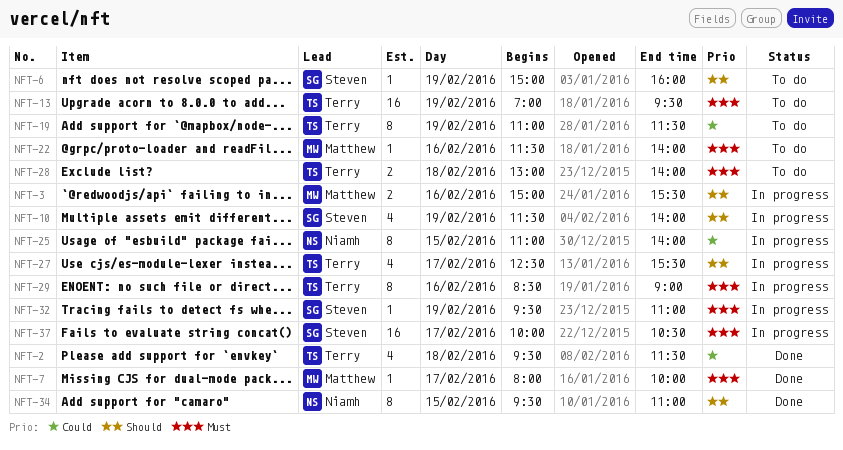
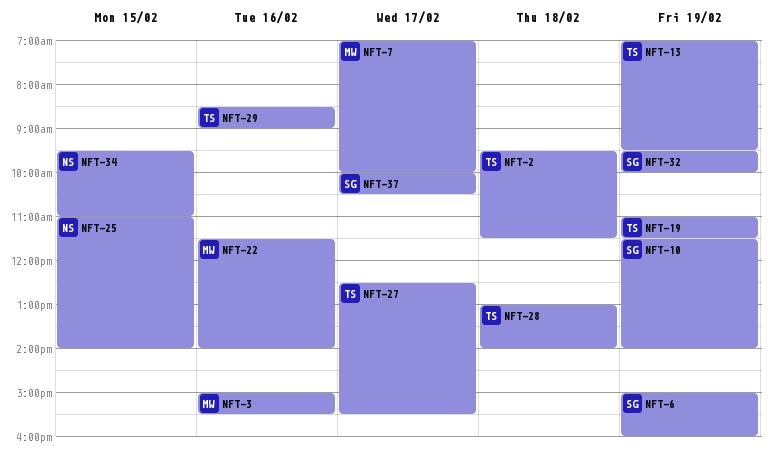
NFT-7, begins: 08:00 -> 07:00
NFT-32, ends: 11:00 -> 10:00

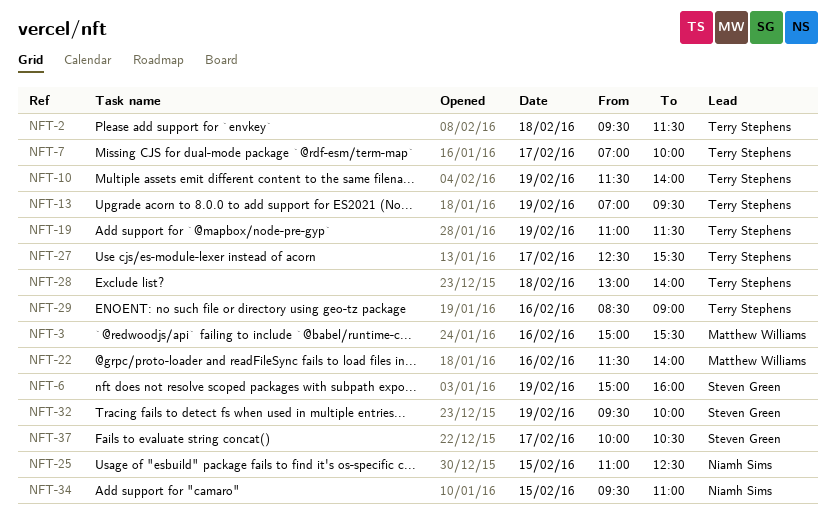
NFT-7, owner: Matthew Williams -> Terry Stephens
NFT-10, owner: Steven Green -> Terry Stephens
NFT-25, ends: 14:00 -> 12:30

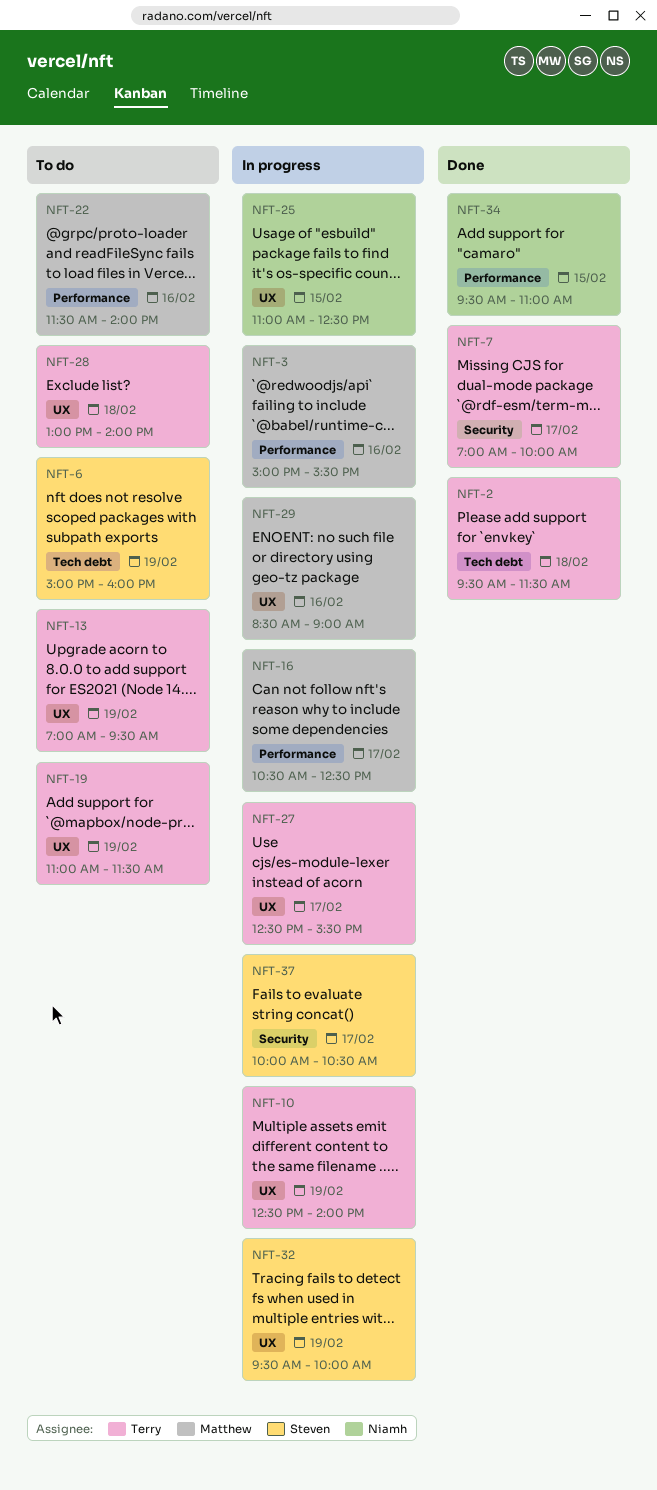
NFT-10, begins: 11:30 -> 12:30
NFT-16: none -> present
NFT-29, owner: Terry Stephens -> Matthew Williams

